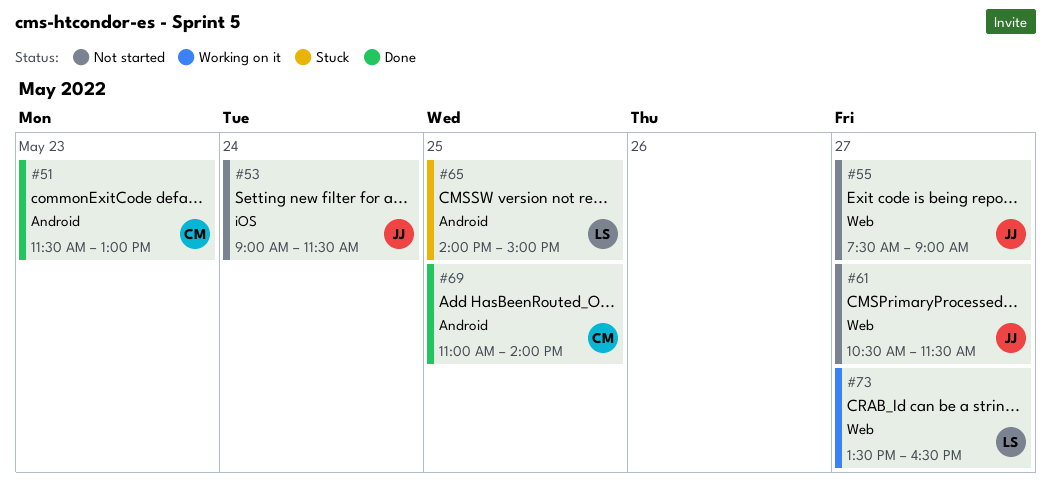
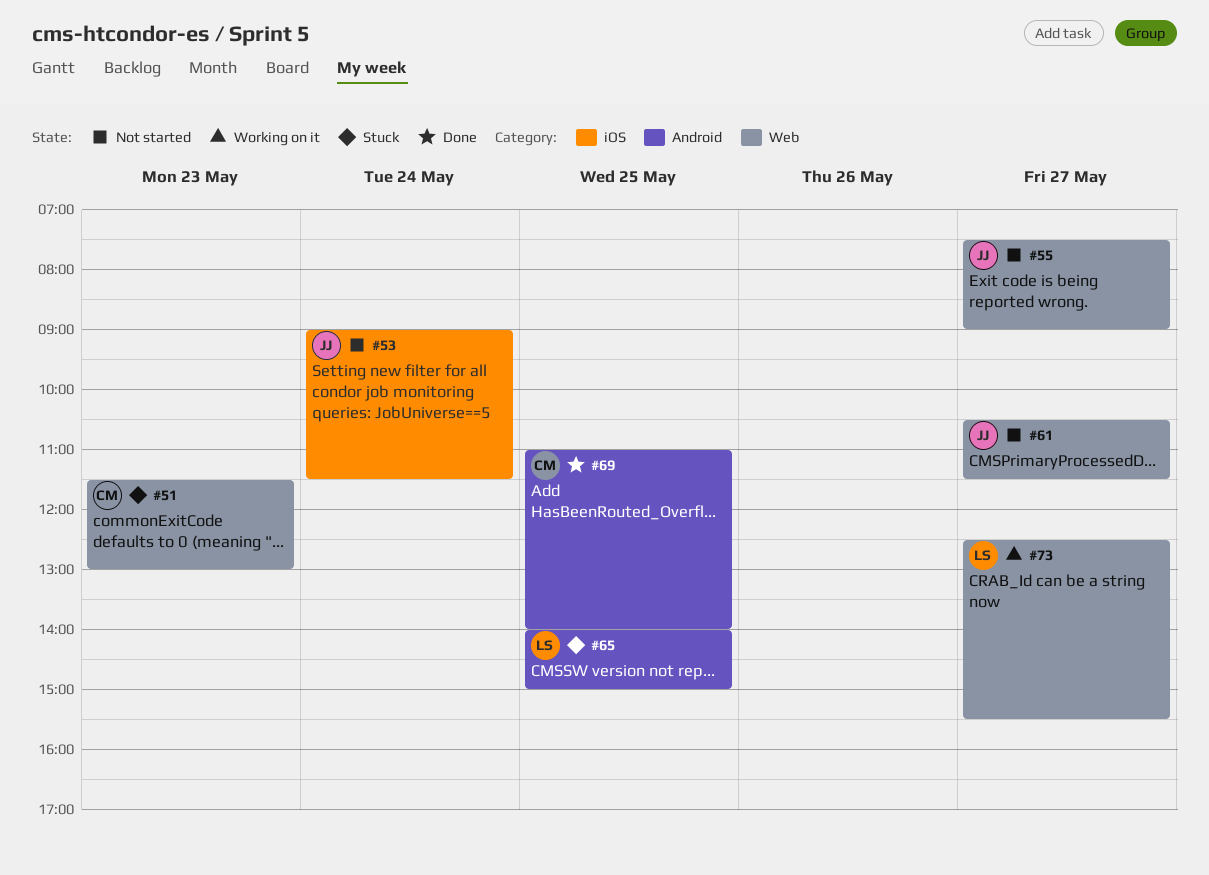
#51, status: Done -> Stuck
#51, label: Android -> Web
#73, begins: 13:30 -> 12:30
#73, ends: 16:30 -> 15:30

